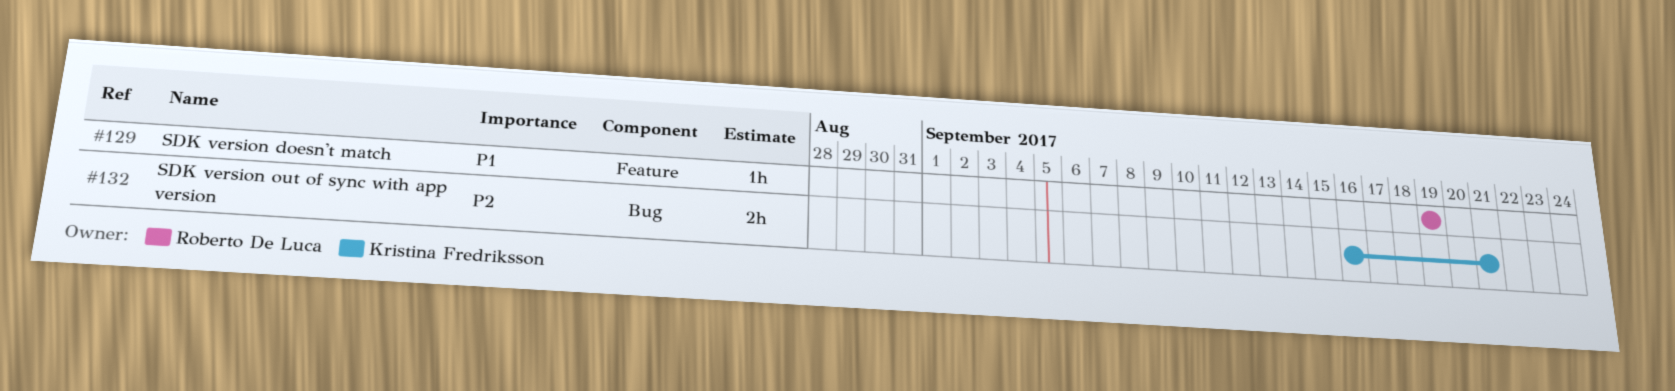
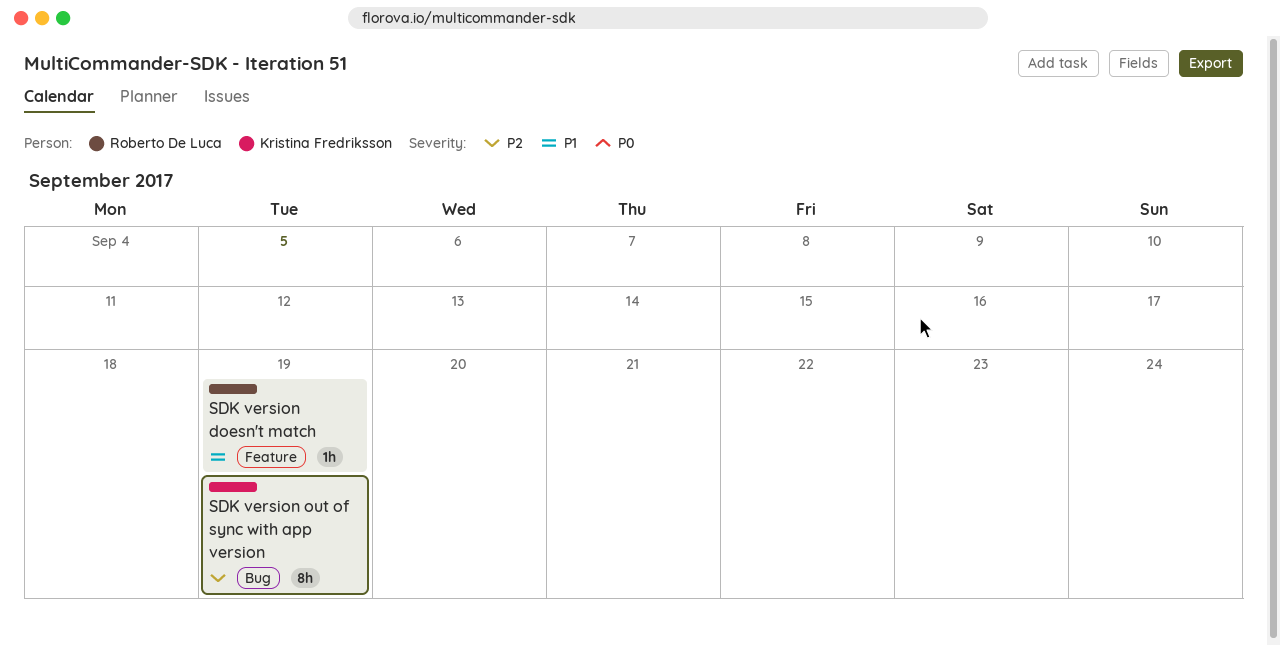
SDK version out of sync with app version, estimate: 2h -> 8h
SDK version out of sync with app version, due: Sep 21 -> Sep 19

